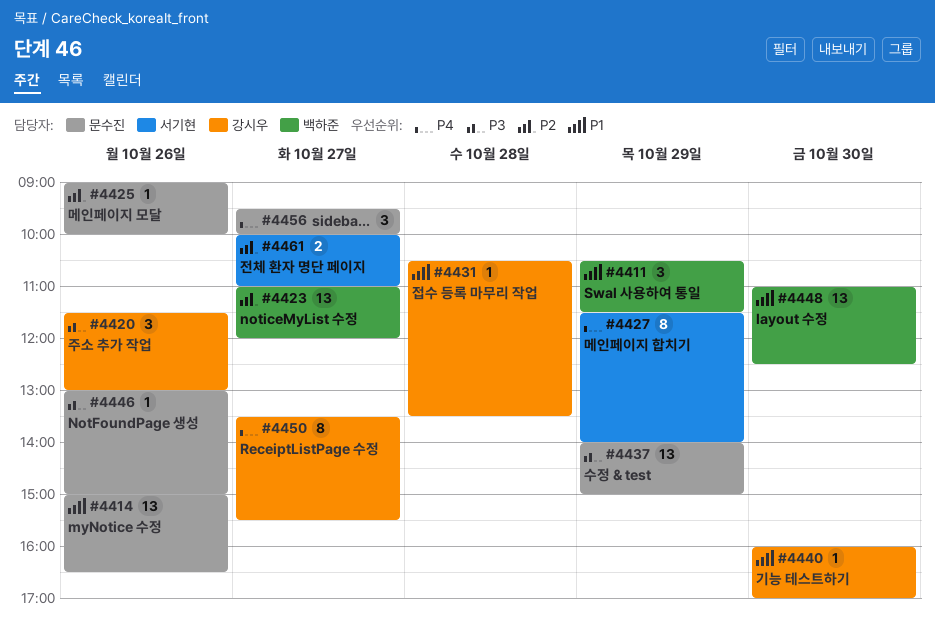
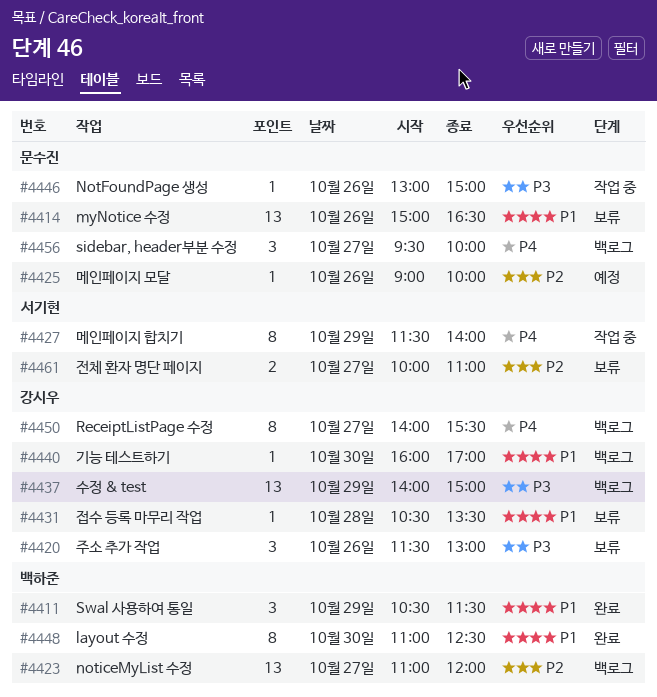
#4437, owner: 문수진 -> 강시우
#4448, estimate: 13 -> 8
#4450, begins: 13:30 -> 14:00

